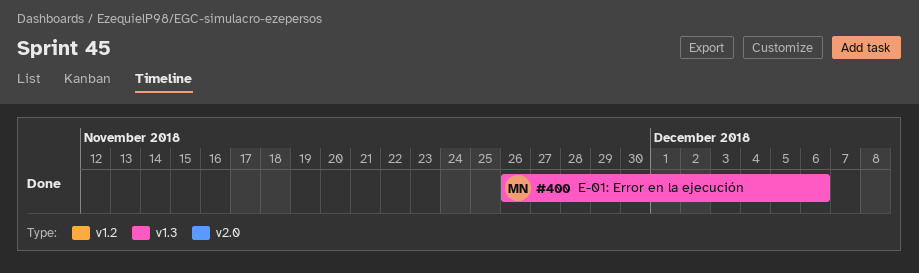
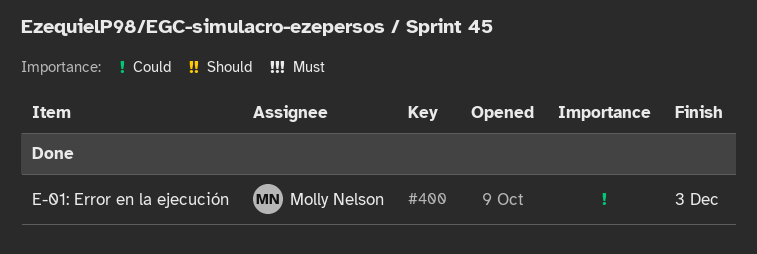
#400, due: Dec 6 -> Dec 3

